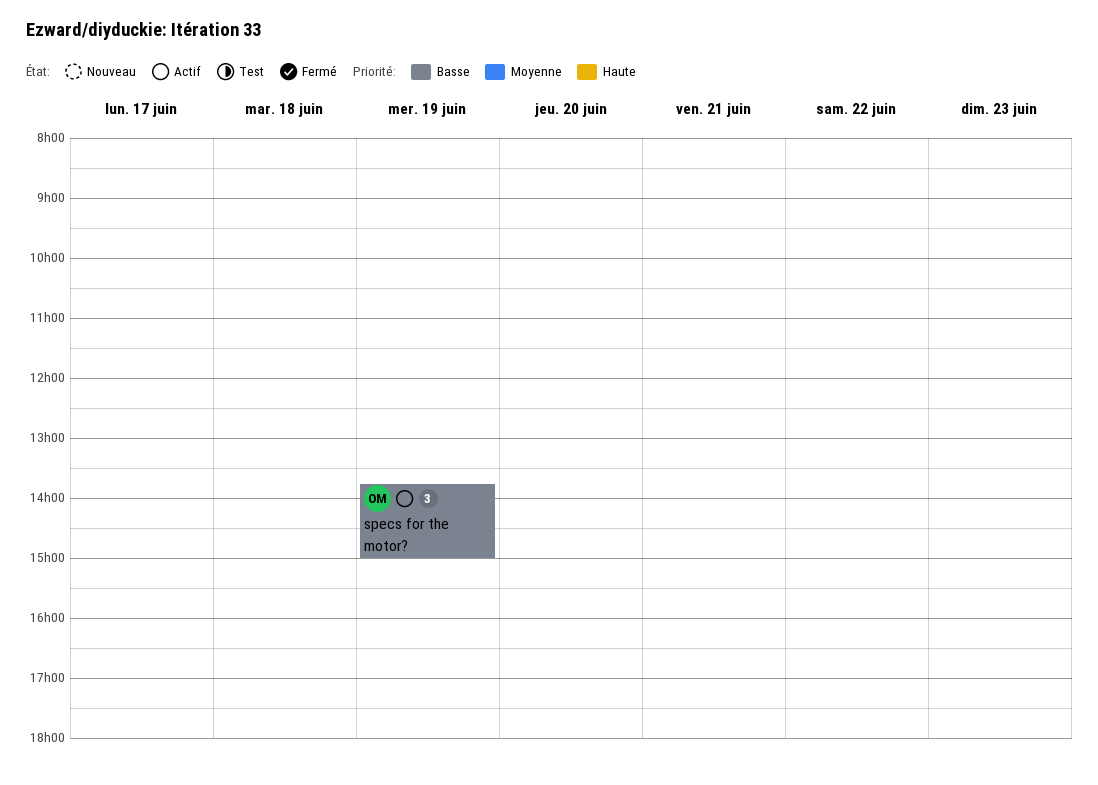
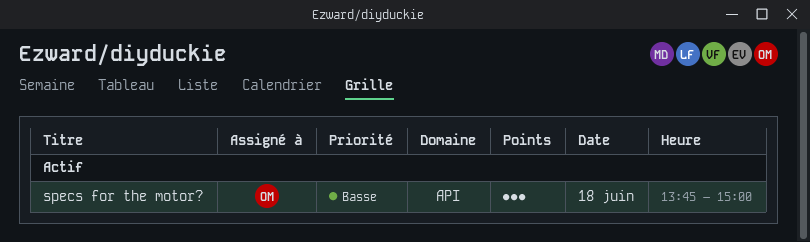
specs for the motor?, day: Jun 19 -> Jun 18

